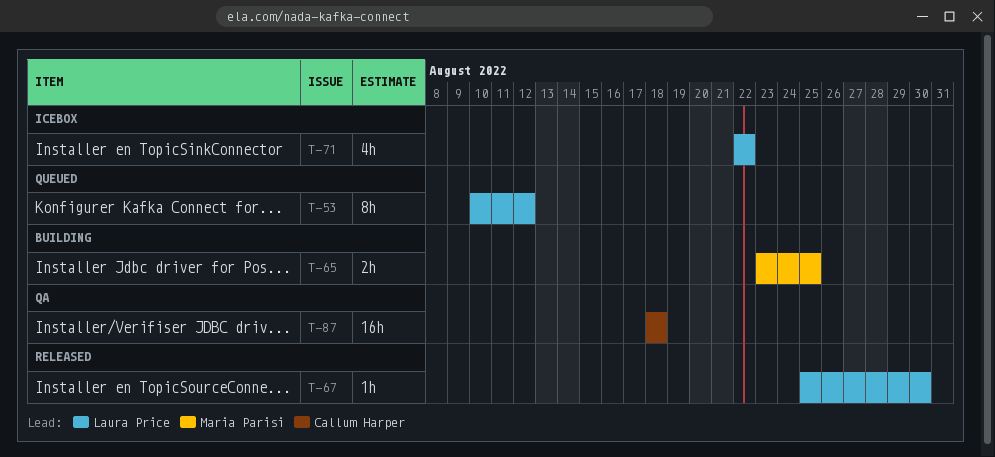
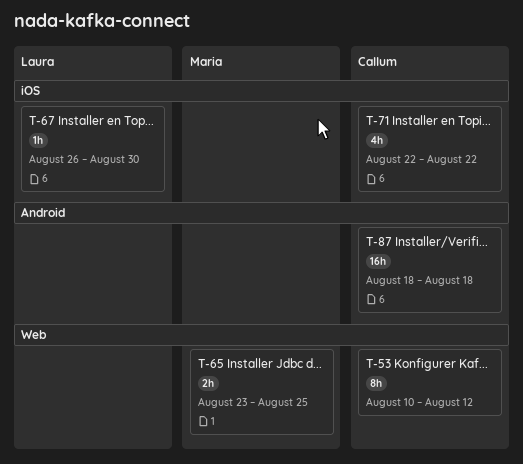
T-53, owner: Laura Price -> Callum Harper
T-67, start: Aug 25 -> Aug 26
T-71, owner: Laura Price -> Callum Harper

